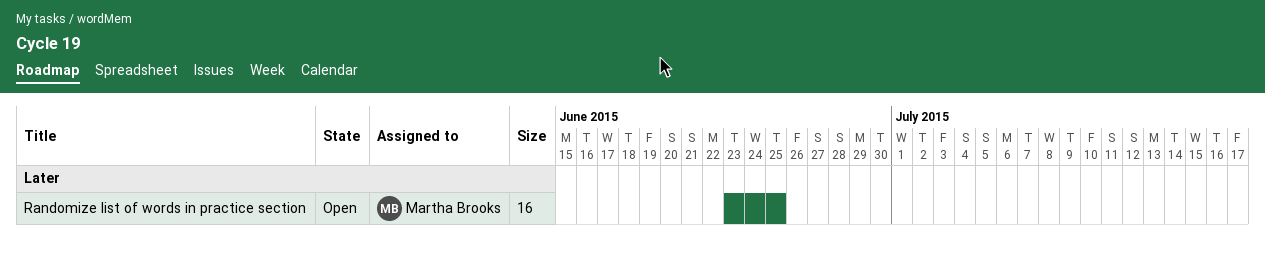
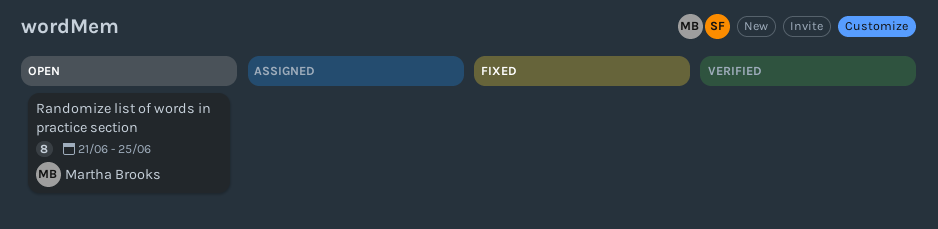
Randomize list of words in practice section, estimate: 16 -> 8
Randomize list of words in practice section, start: Jun 23 -> Jun 21

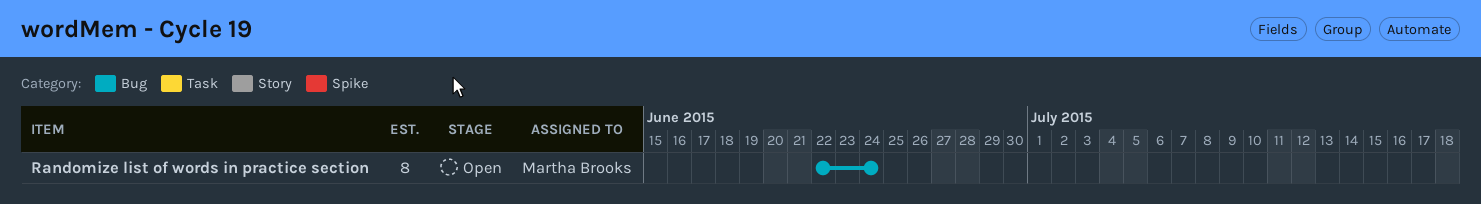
Randomize list of words in practice section, start: Jun 21 -> Jun 22
Randomize list of words in practice section, due: Jun 25 -> Jun 24

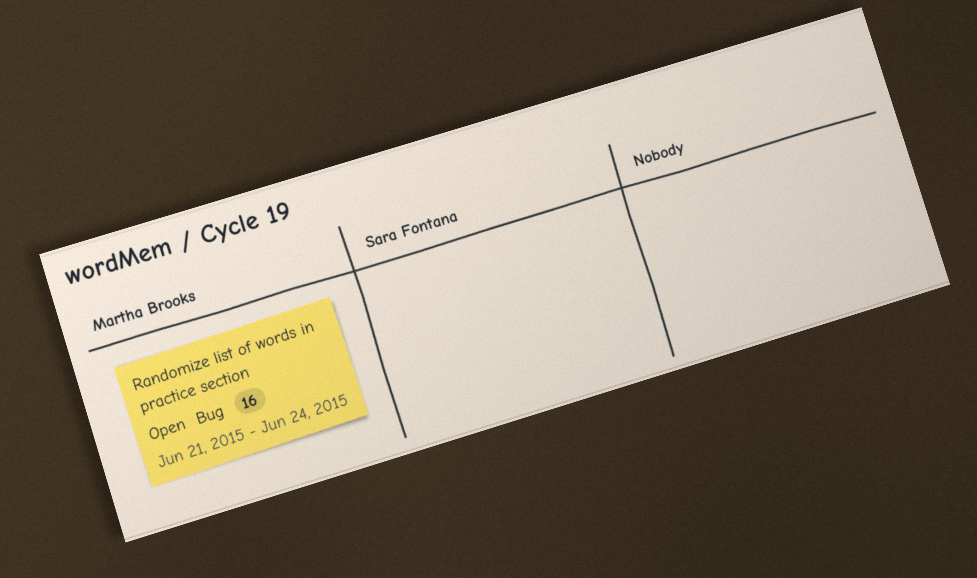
Randomize list of words in practice section, estimate: 8 -> 16
Randomize list of words in practice section, start: Jun 22 -> Jun 21

